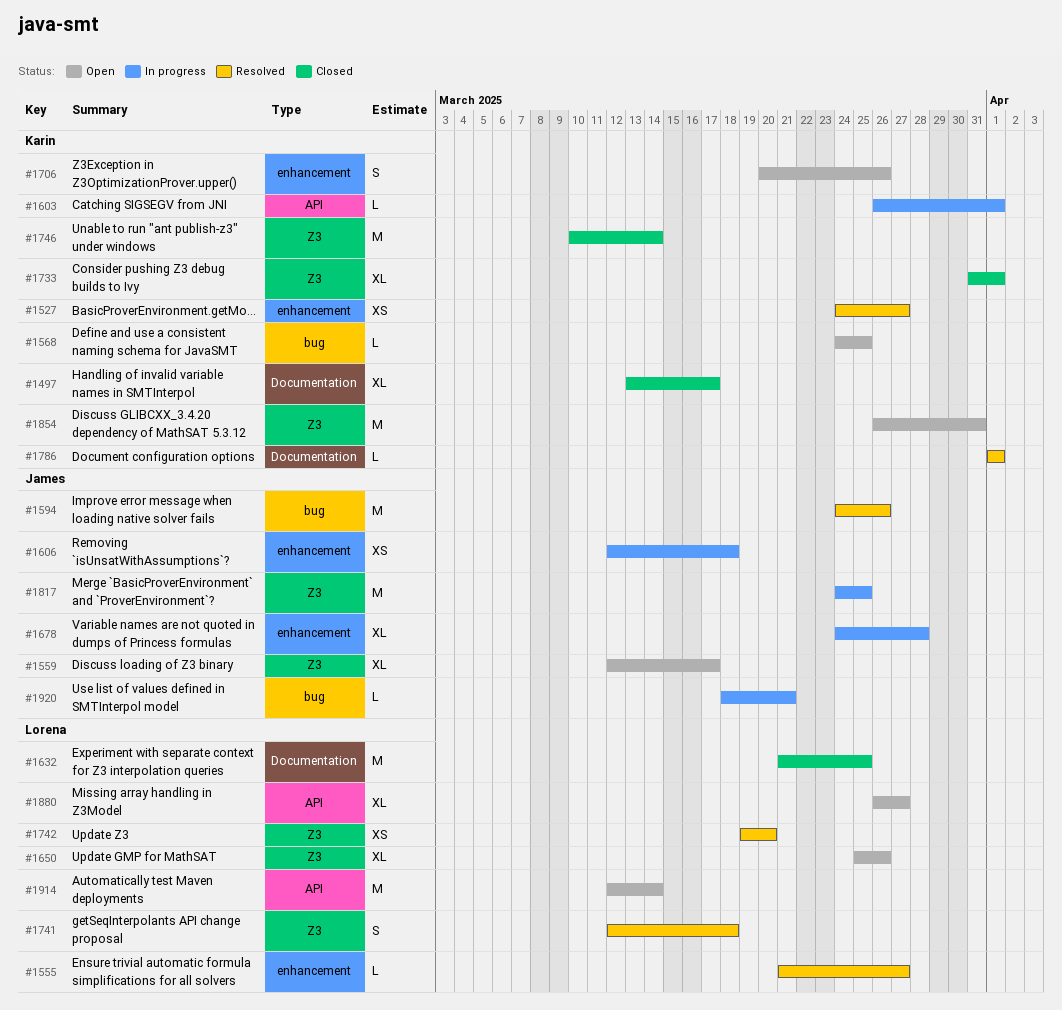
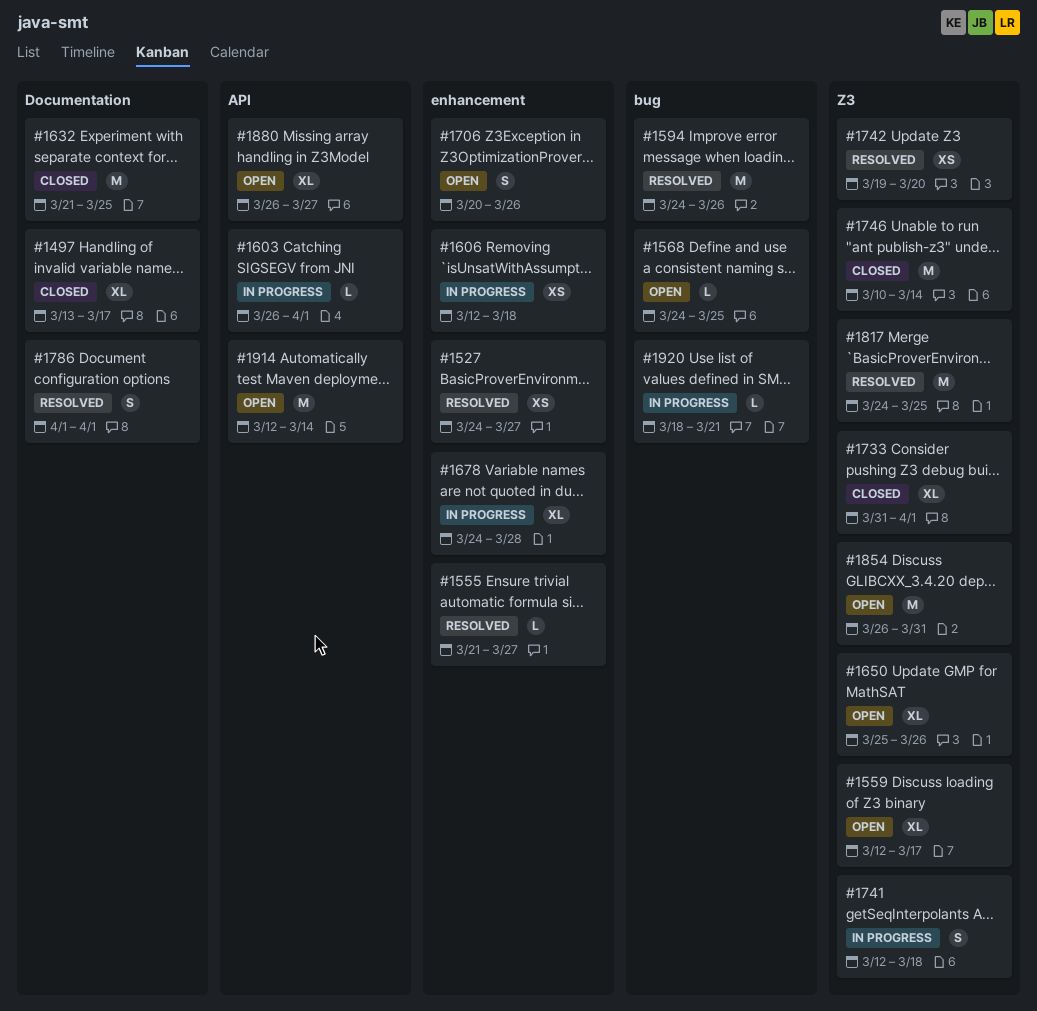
#1741, status: Resolved -> In progress
#1786, estimate: L -> S
#1817, status: In progress -> Resolved

